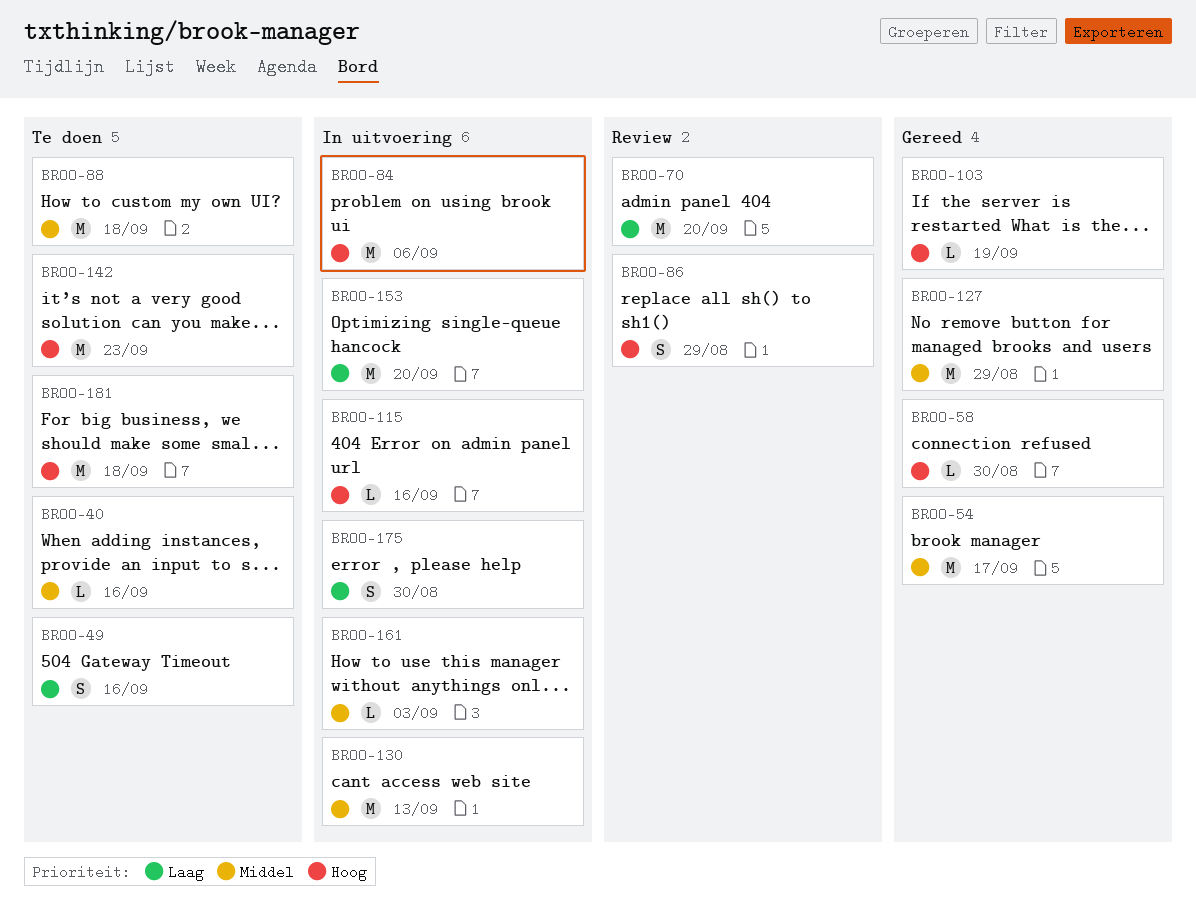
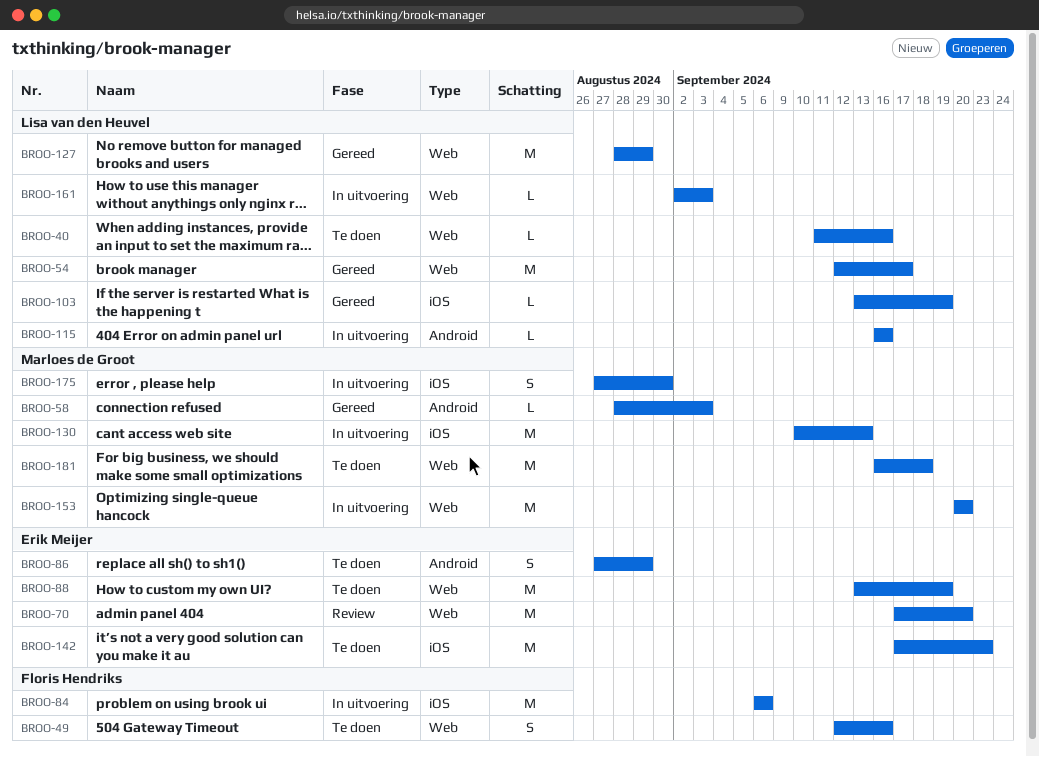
BROO-58, due: Aug 30 -> Sep 3
BROO-86, status: Review -> Te doen
BROO-88, due: Sep 18 -> Sep 19

